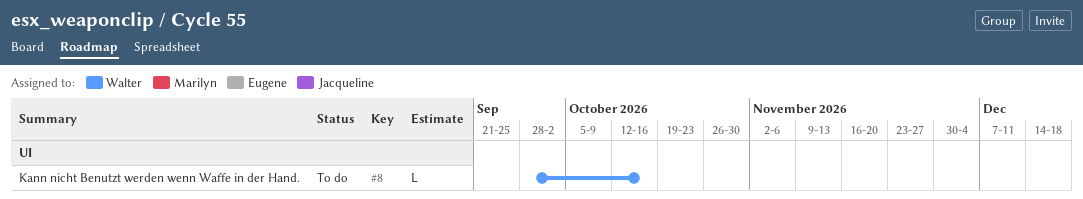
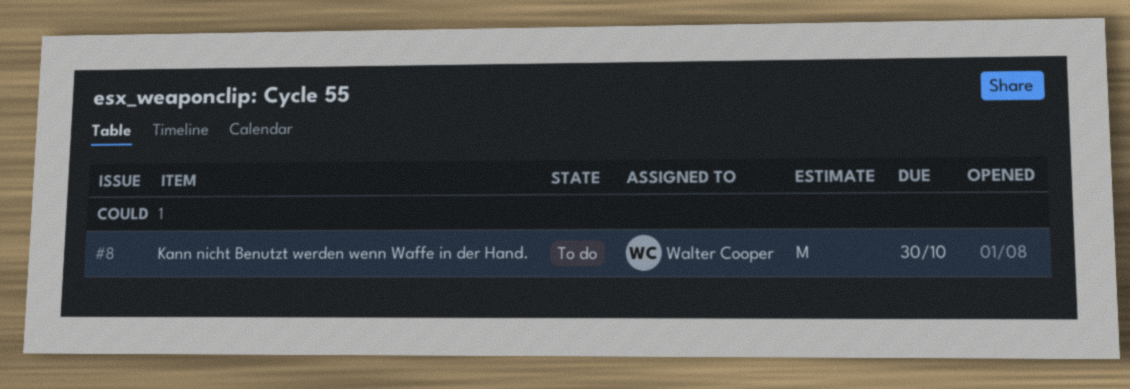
#8, estimate: L -> M
#8, due: Oct 16 -> Oct 30

